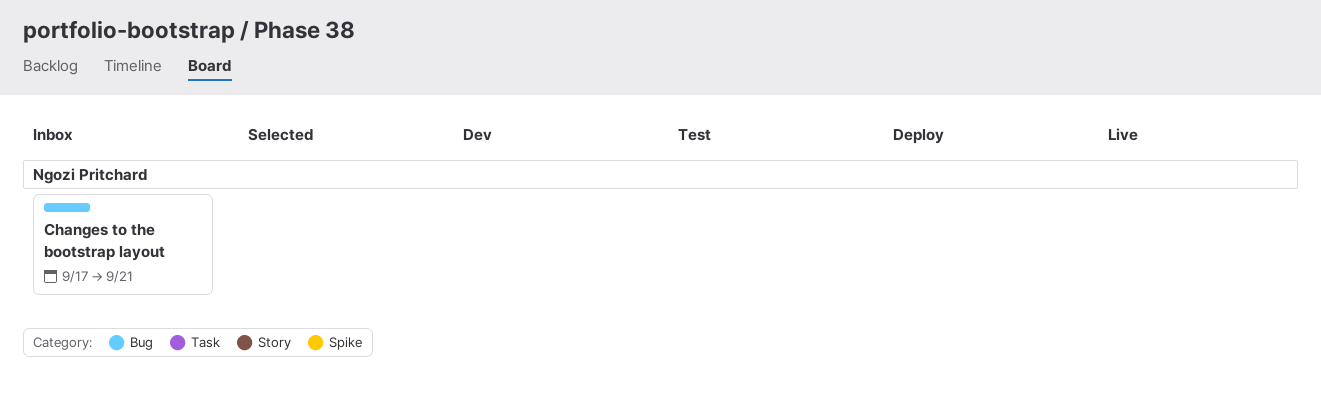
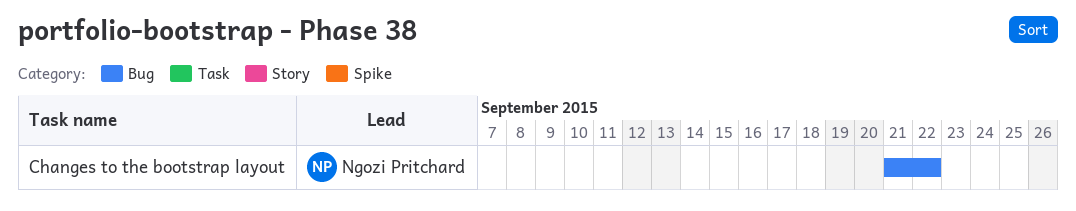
Changes to the bootstrap layout, start: Sep 17 -> Sep 21
Changes to the bootstrap layout, due: Sep 21 -> Sep 22

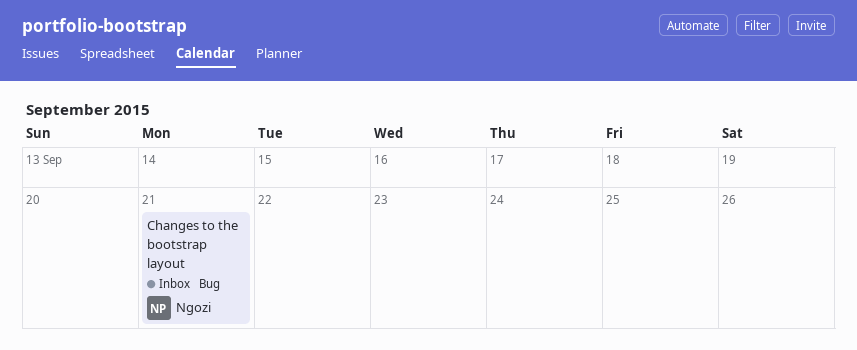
Changes to the bootstrap layout, due: Sep 22 -> Sep 21

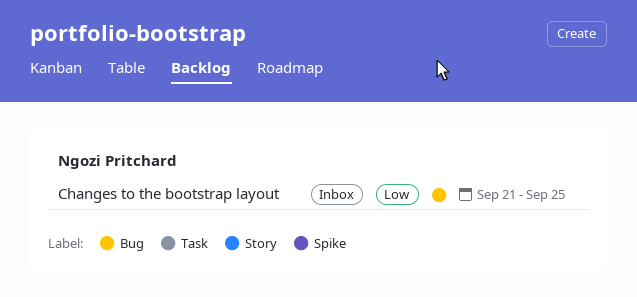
Changes to the bootstrap layout, due: Sep 21 -> Sep 25

